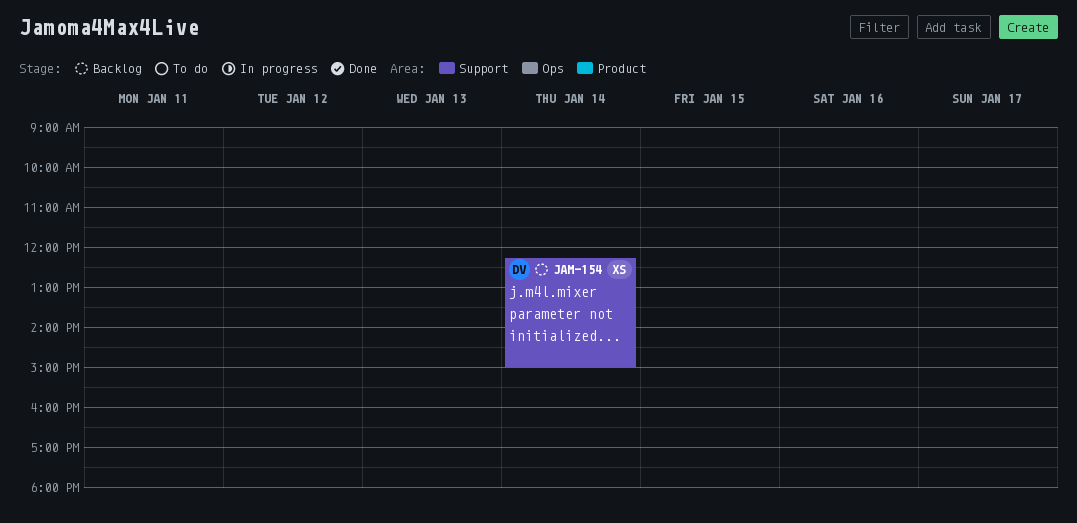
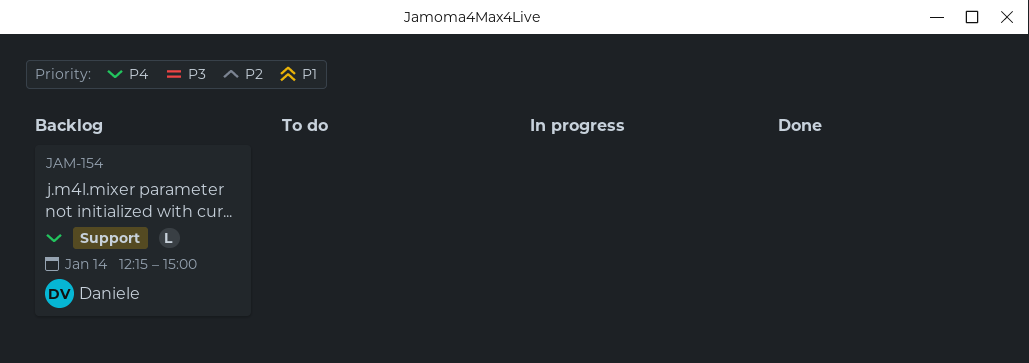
JAM-154, estimate: XS -> L

